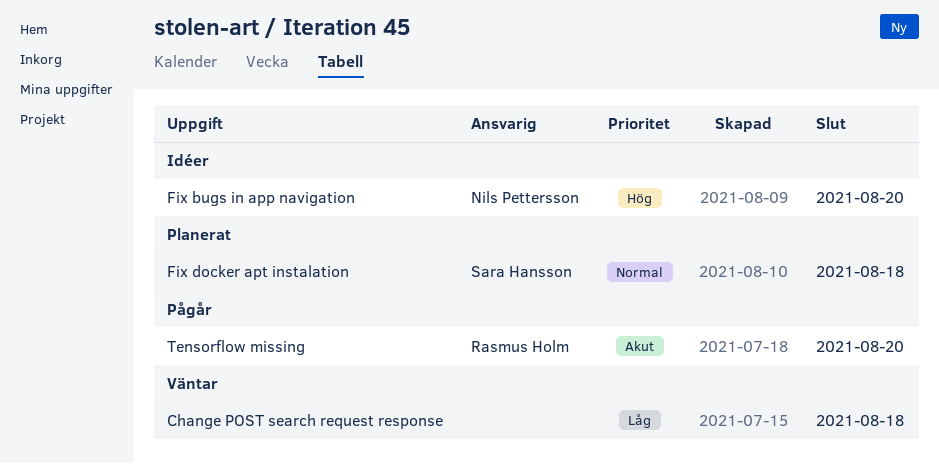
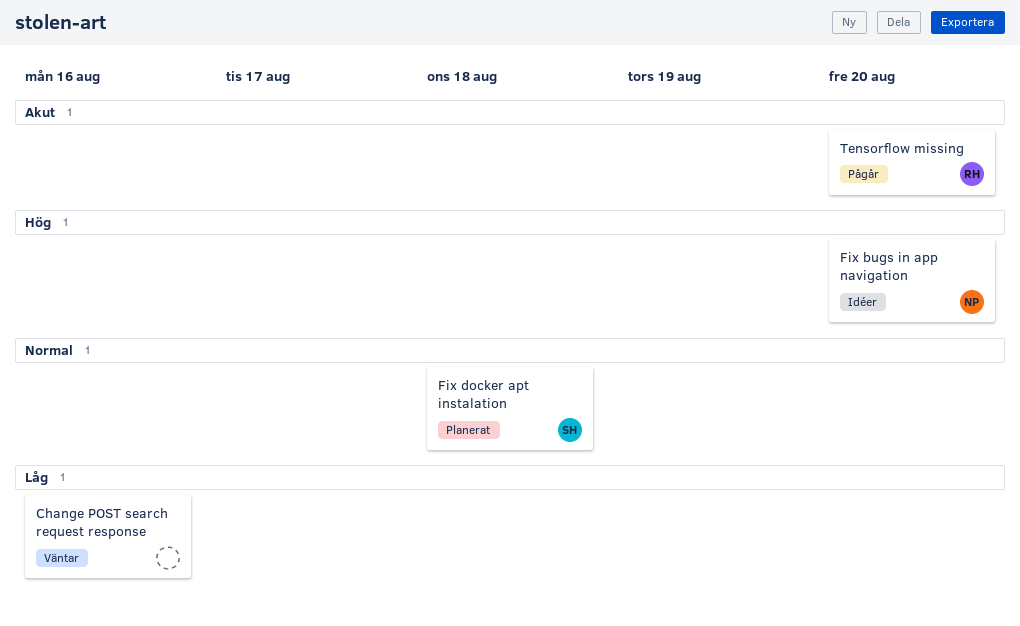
Change POST search request response, due: Aug 18 -> Aug 16

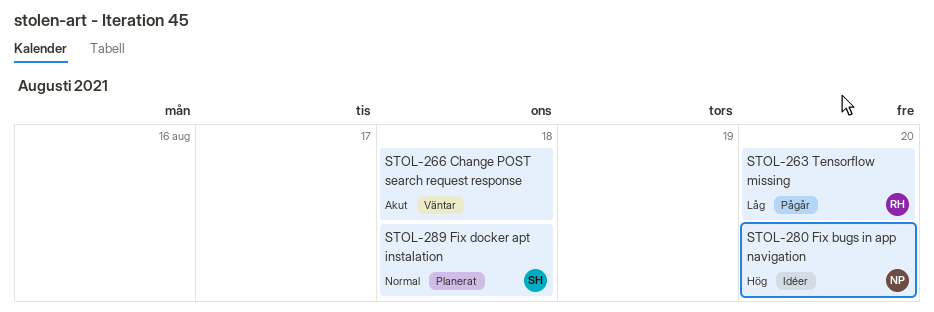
Change POST search request response, priority: Låg -> Akut
Change POST search request response, due: Aug 16 -> Aug 18
Tensorflow missing, priority: Akut -> Låg

